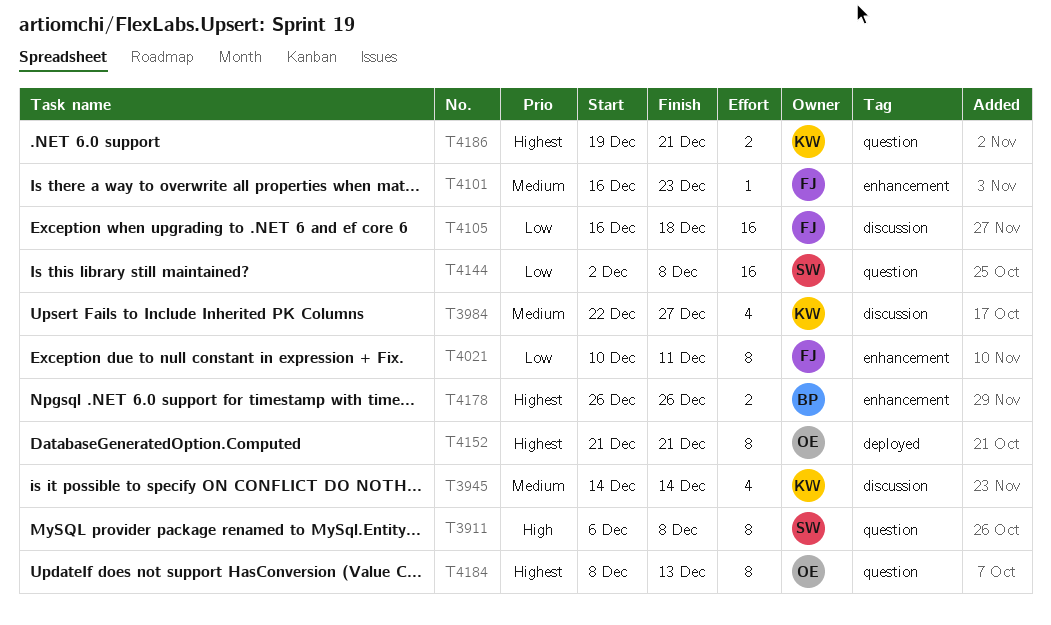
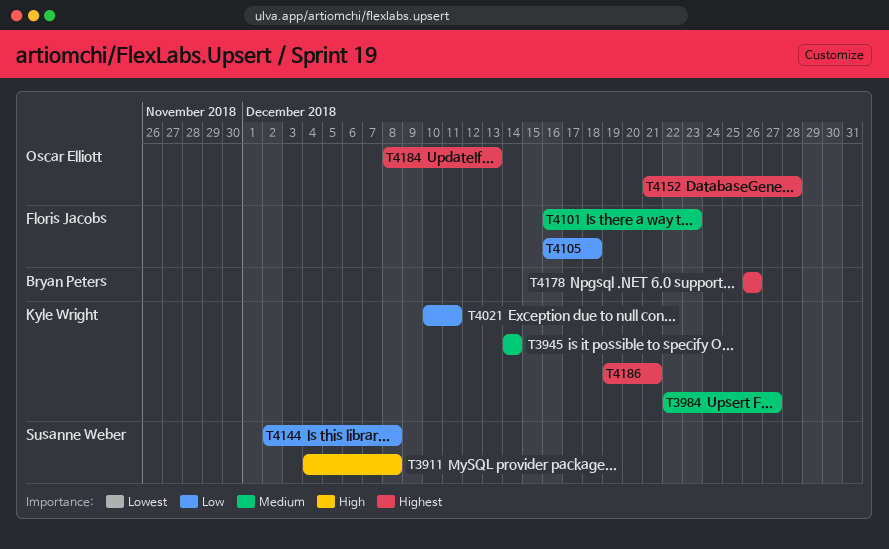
T3911, start: Dec 6 -> Dec 4
T4021, owner: Floris Jacobs -> Kyle Wright
T4152, due: Dec 21 -> Dec 28

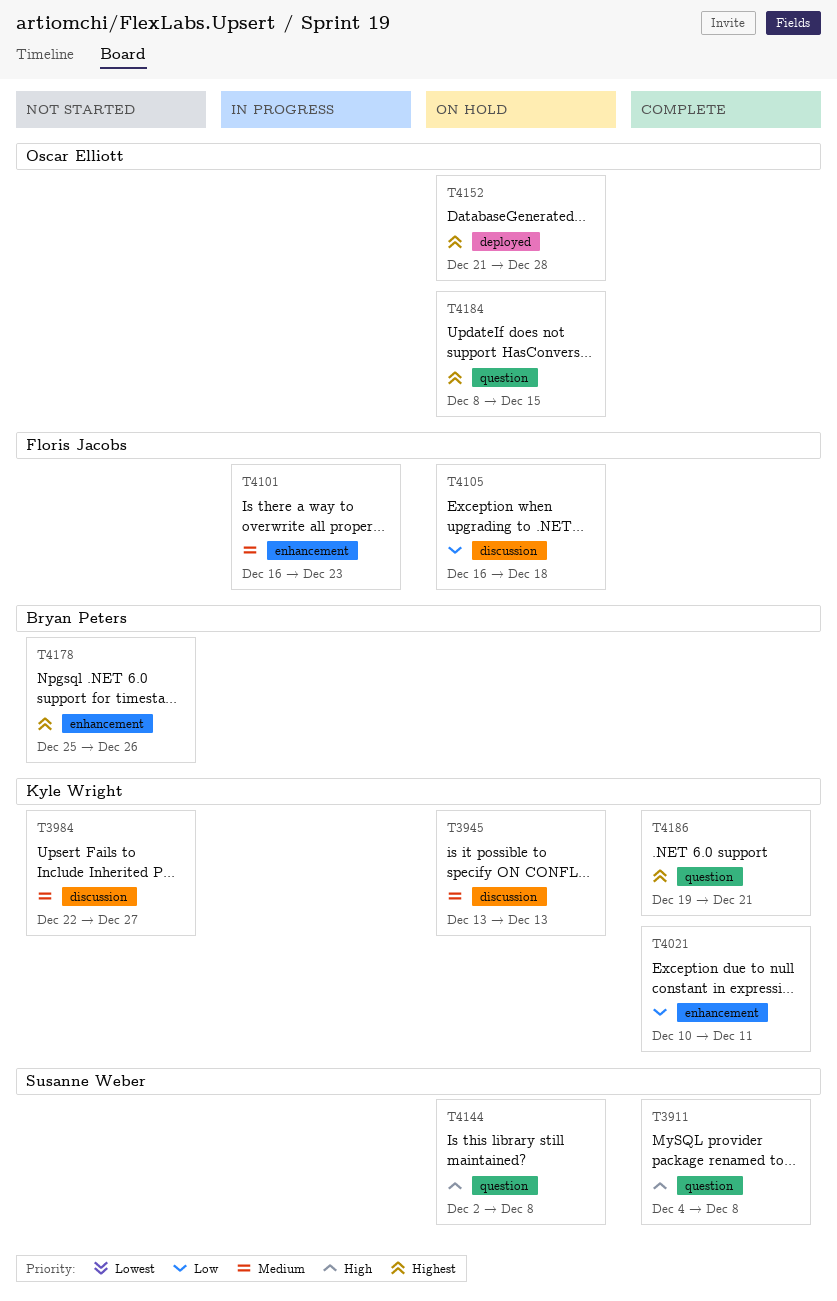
T3945, start: Dec 14 -> Dec 13
T3945, due: Dec 14 -> Dec 13
T4144, priority: Low -> High
T4178, start: Dec 26 -> Dec 25
T4184, due: Dec 13 -> Dec 15

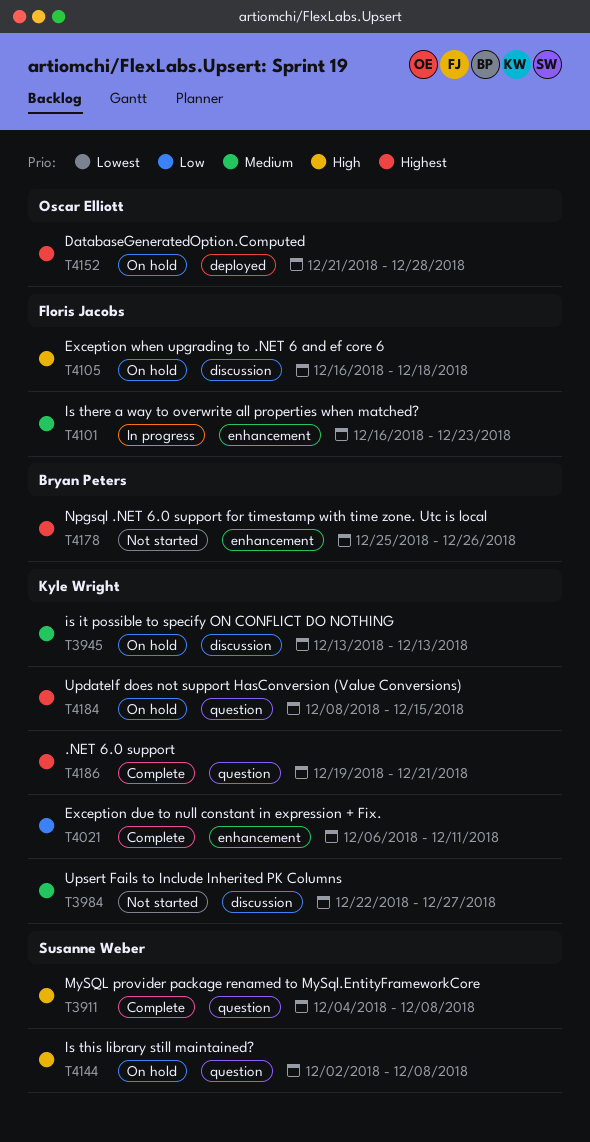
T4021, start: Dec 10 -> Dec 6
T4105, priority: Low -> High
T4184, owner: Oscar Elliott -> Kyle Wright

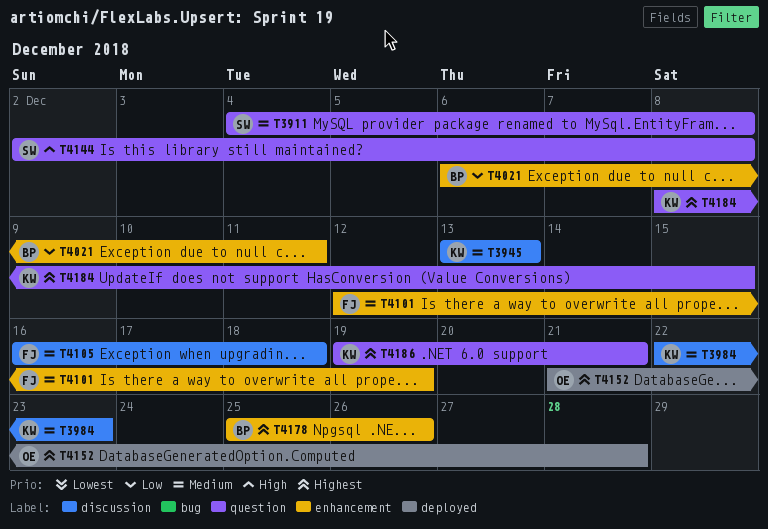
T3911, priority: High -> Medium
T3984, due: Dec 27 -> Dec 23
T4021, owner: Kyle Wright -> Bryan Peters
T4101, start: Dec 16 -> Dec 12
T4101, due: Dec 23 -> Dec 19
T4105, priority: High -> Medium

